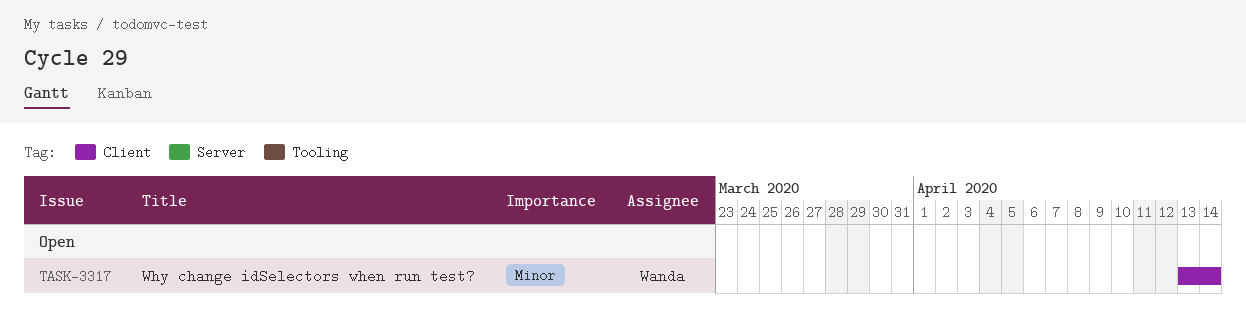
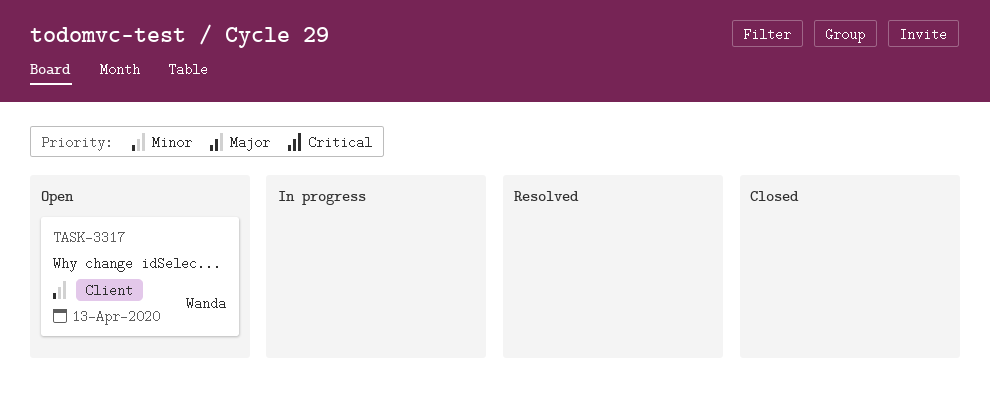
TASK-3317, due: Apr 14 -> Apr 13

